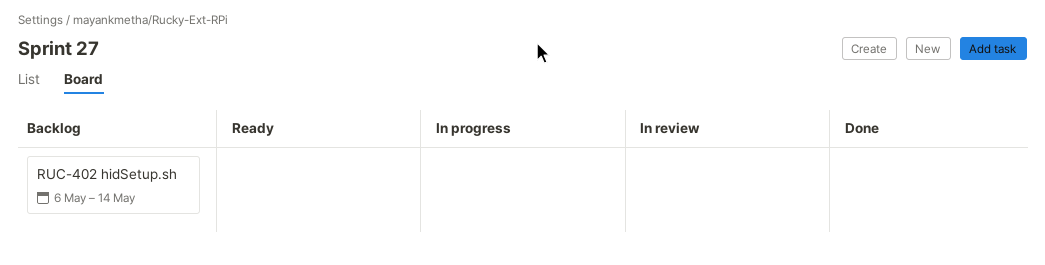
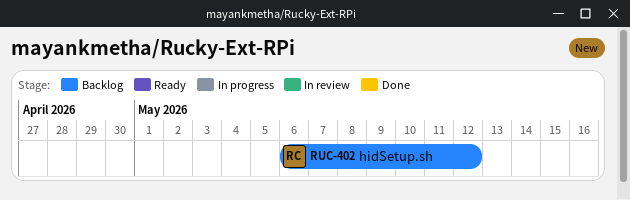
RUC-402, due: May 14 -> May 12

